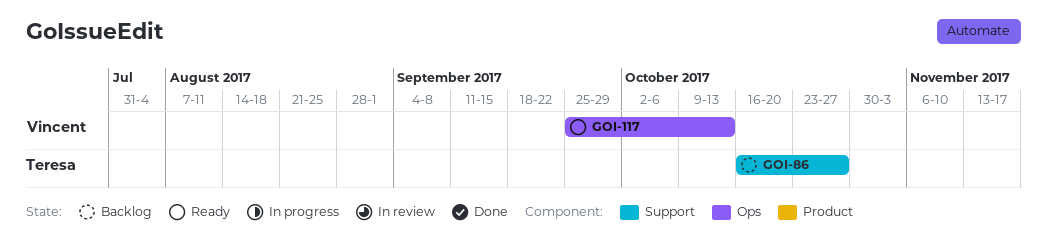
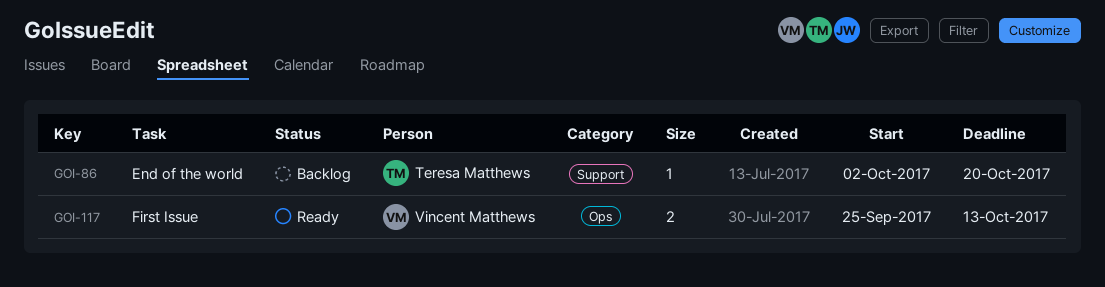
GOI-86, start: Oct 16 -> Oct 2
GOI-86, due: Oct 27 -> Oct 20

